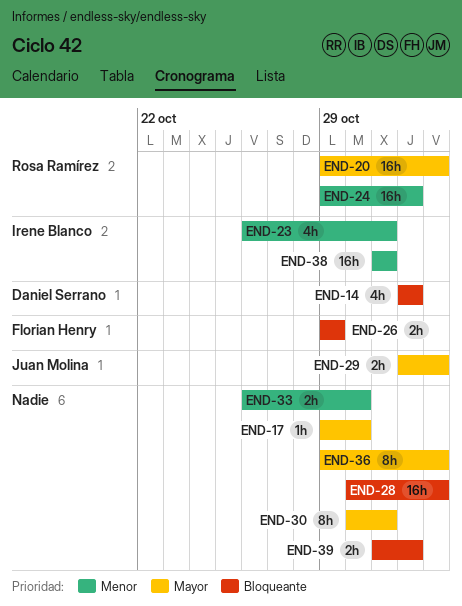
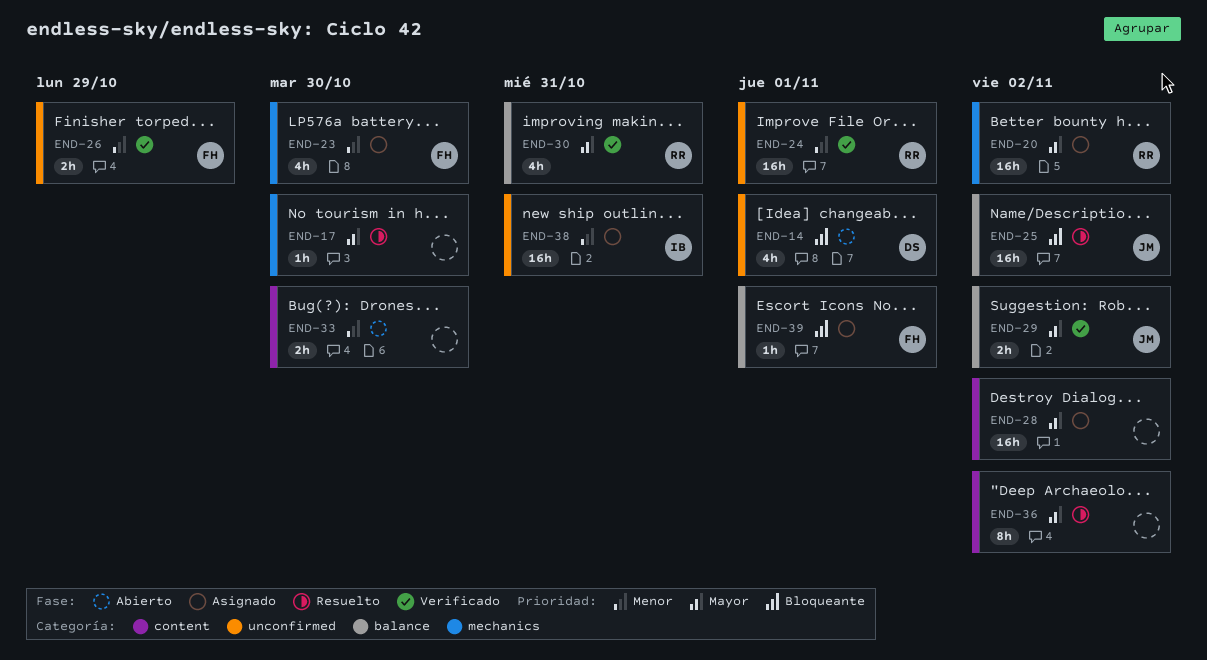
END-23, owner: Irene Blanco -> Florian Henry
END-23, due: Oct 31 -> Oct 30
END-25: none -> present
END-26, priority: Bloqueante -> Menor
END-28, priority: Bloqueante -> Mayor
END-30, owner: none -> Rosa Ramírez
END-30, estimate: 8h -> 4h
END-39, owner: none -> Florian Henry
END-39, estimate: 2h -> 1h

